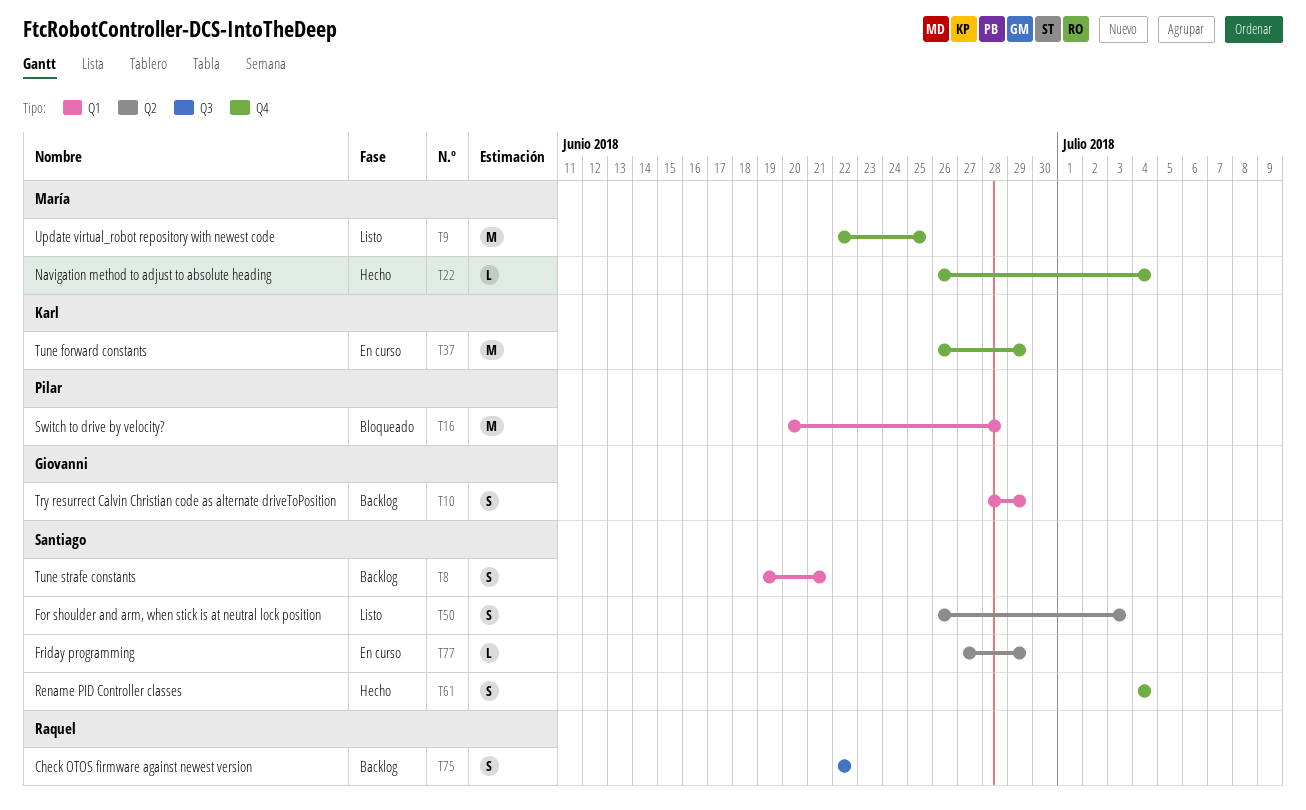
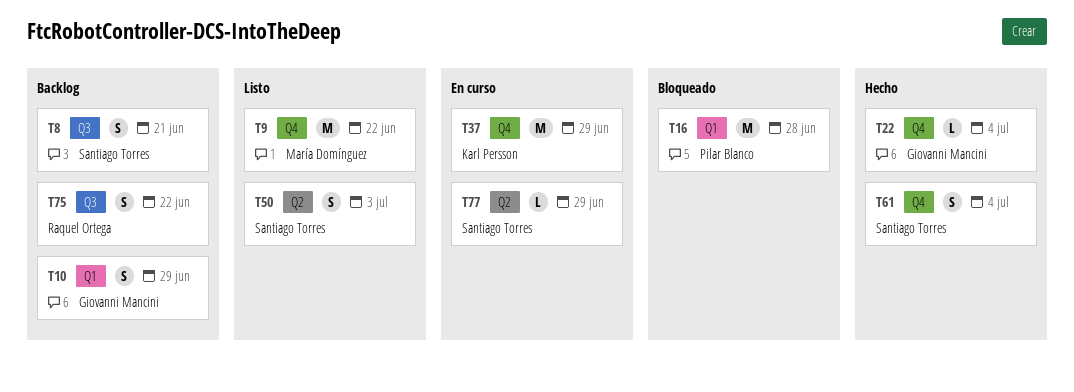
T8, label: Q1 -> Q3
T9, due: Jun 25 -> Jun 22
T22, owner: María Domínguez -> Giovanni Mancini

